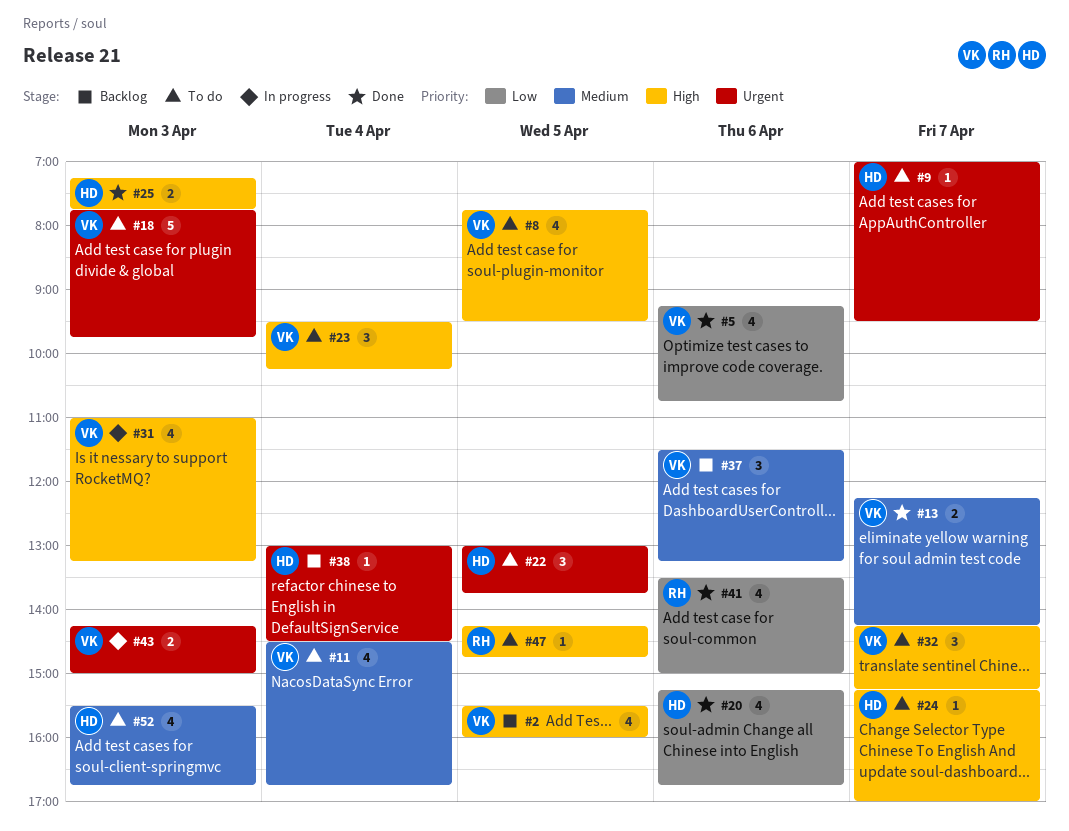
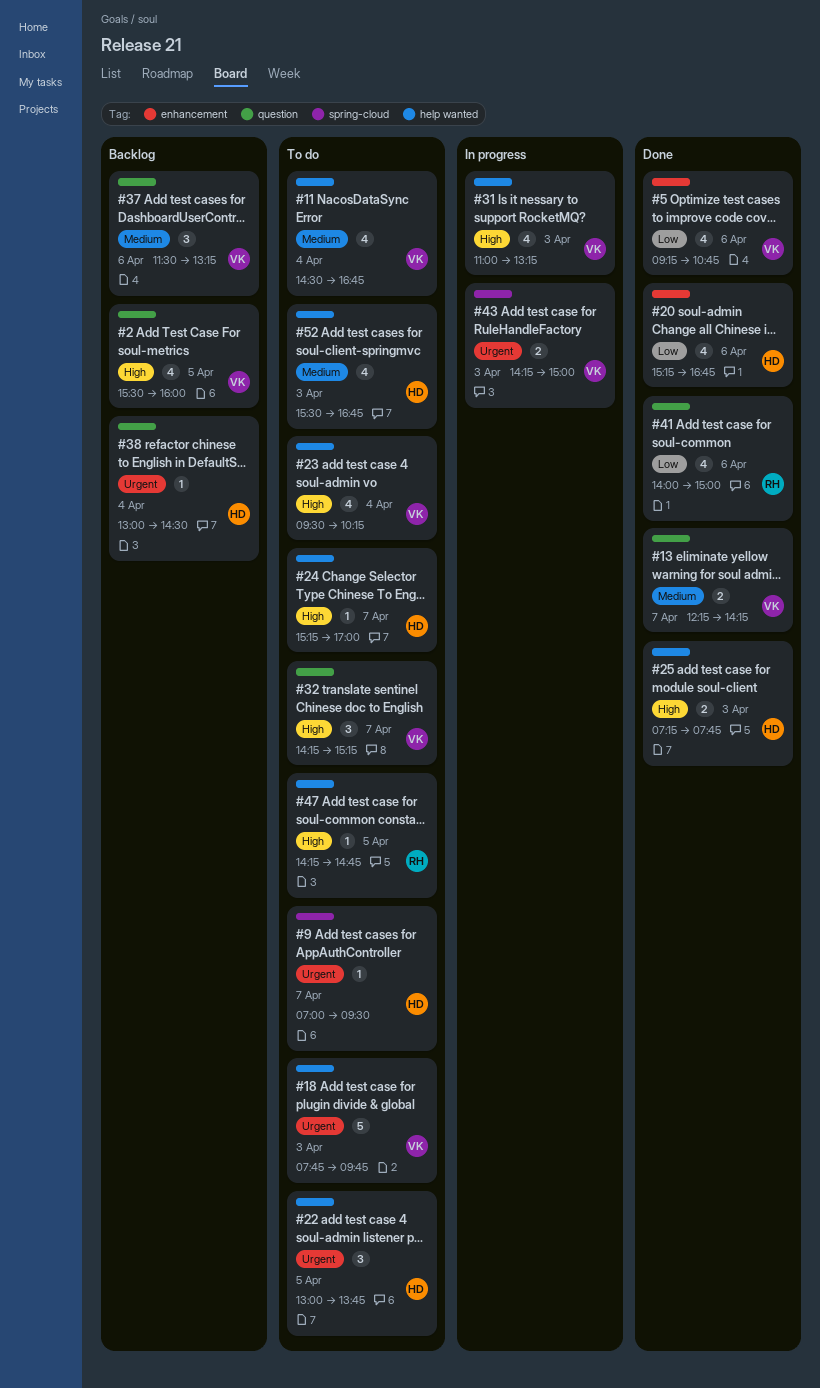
#8: present -> none
#23, estimate: 3 -> 4
#41, begins: 13:30 -> 14:00

